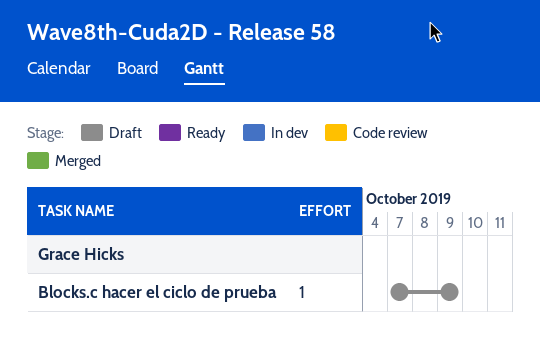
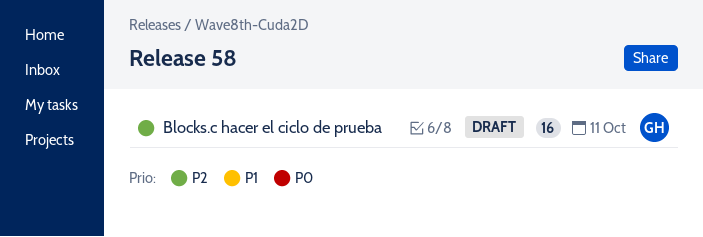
Blocks.c hacer el ciclo de prueba, estimate: 1 -> 16
Blocks.c hacer el ciclo de prueba, due: Oct 9 -> Oct 11

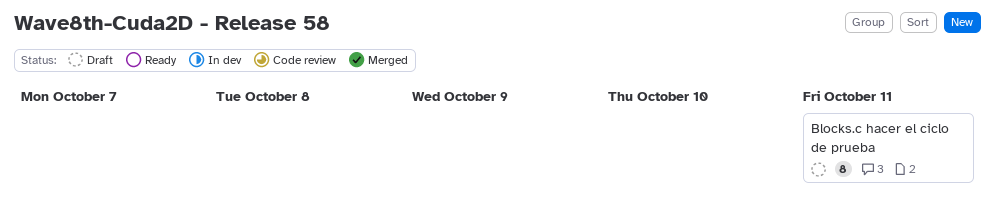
Blocks.c hacer el ciclo de prueba, estimate: 16 -> 8

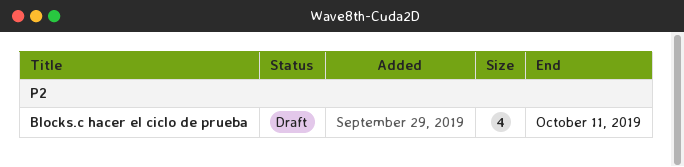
Blocks.c hacer el ciclo de prueba, estimate: 8 -> 4

